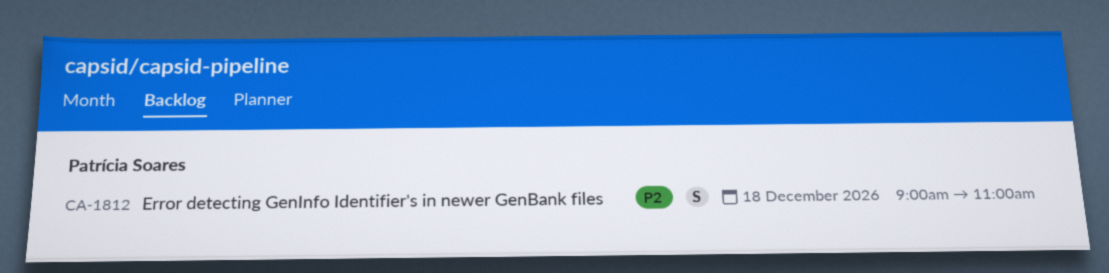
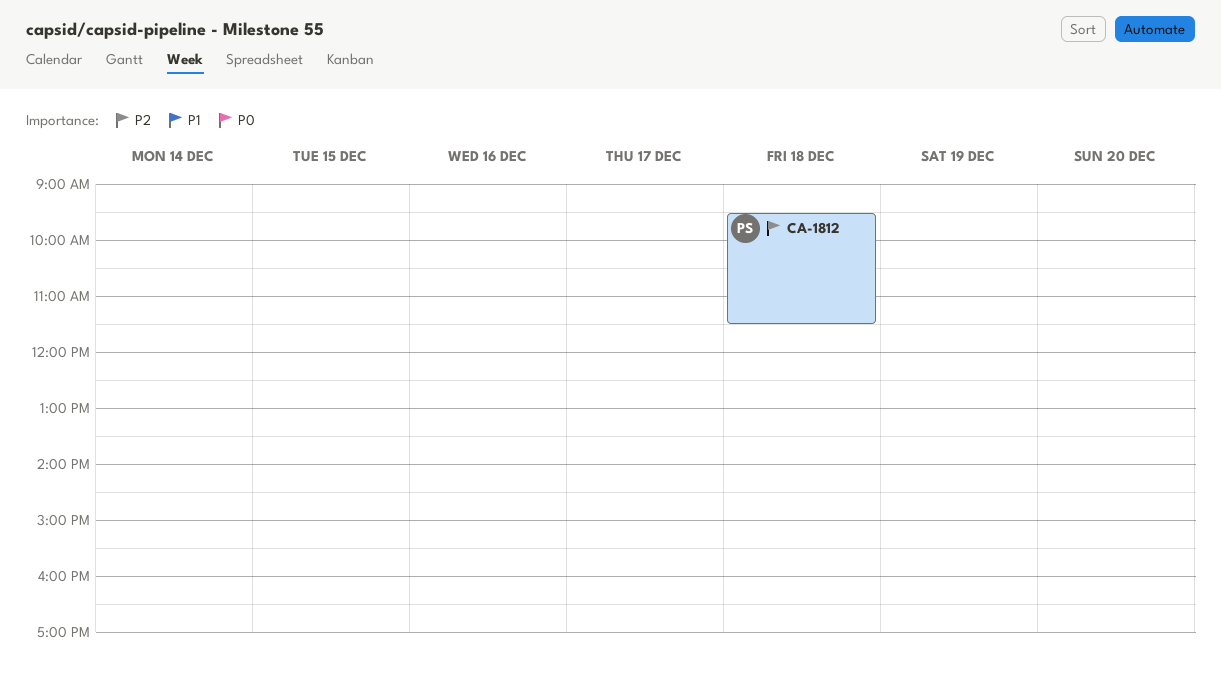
CA-1812, begins: 09:00 -> 09:30
CA-1812, ends: 11:00 -> 11:30

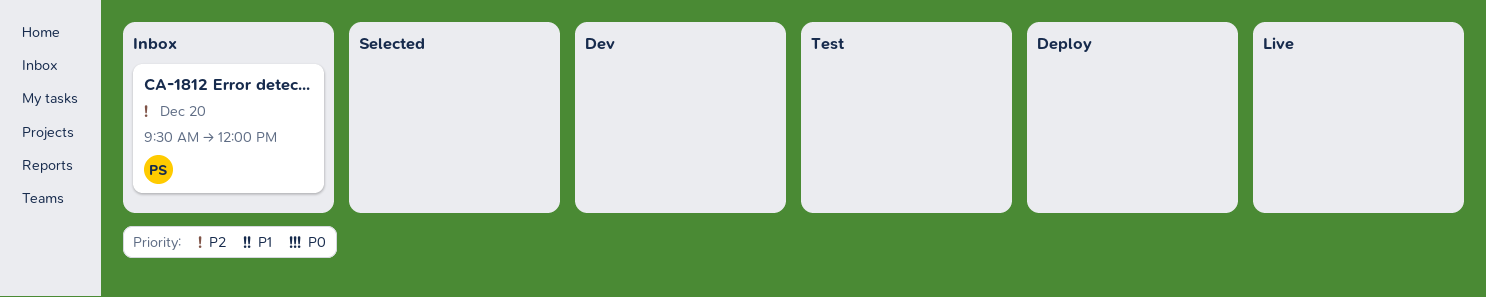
CA-1812, day: Dec 18 -> Dec 20
CA-1812, ends: 11:30 -> 12:00

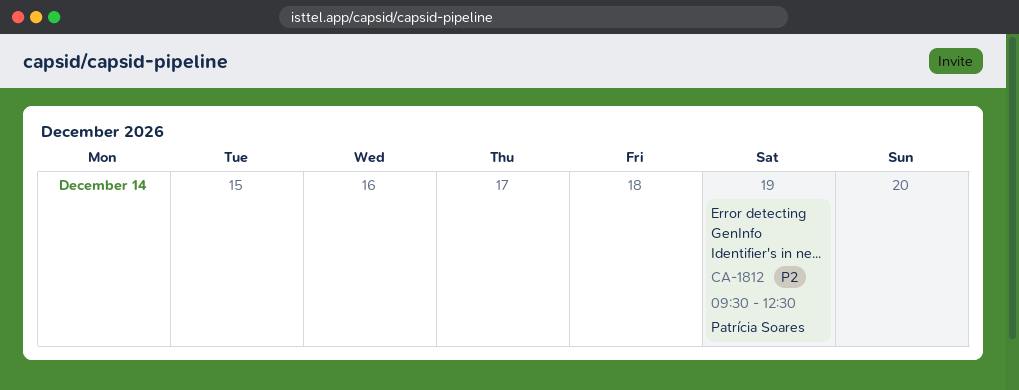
CA-1812, day: Dec 20 -> Dec 19
CA-1812, ends: 12:00 -> 12:30

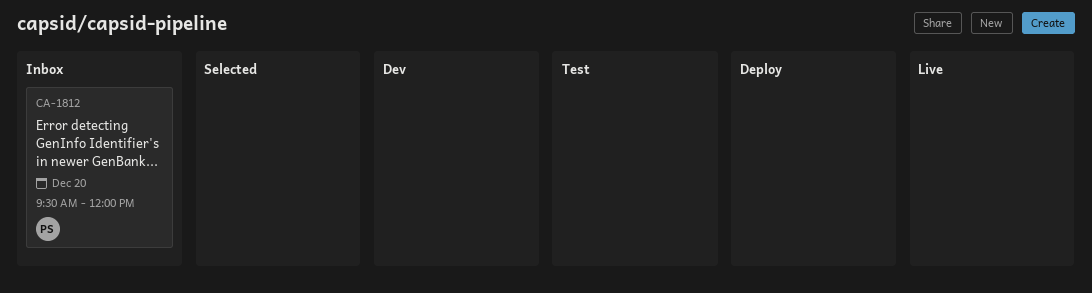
CA-1812, day: Dec 19 -> Dec 20
CA-1812, ends: 12:30 -> 12:00

